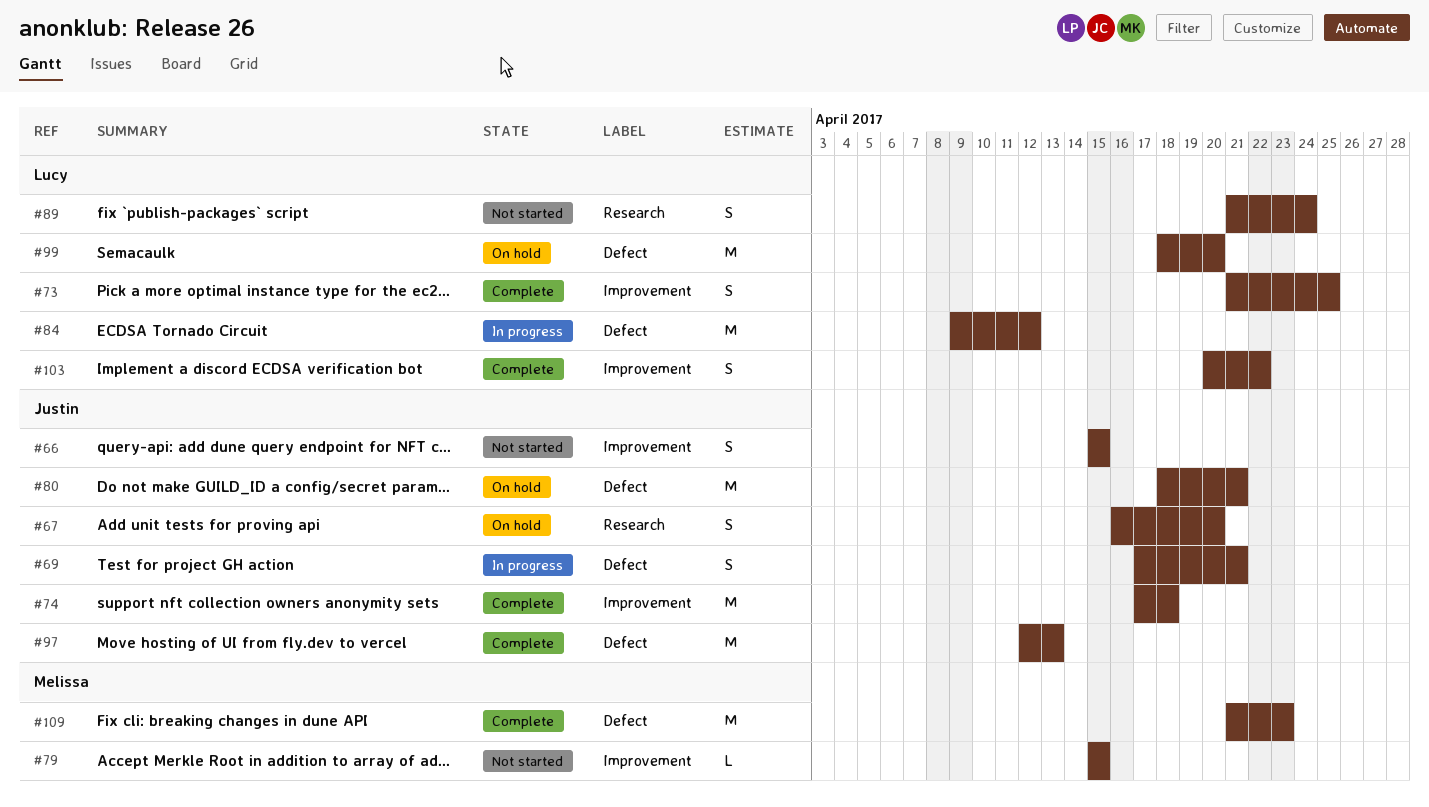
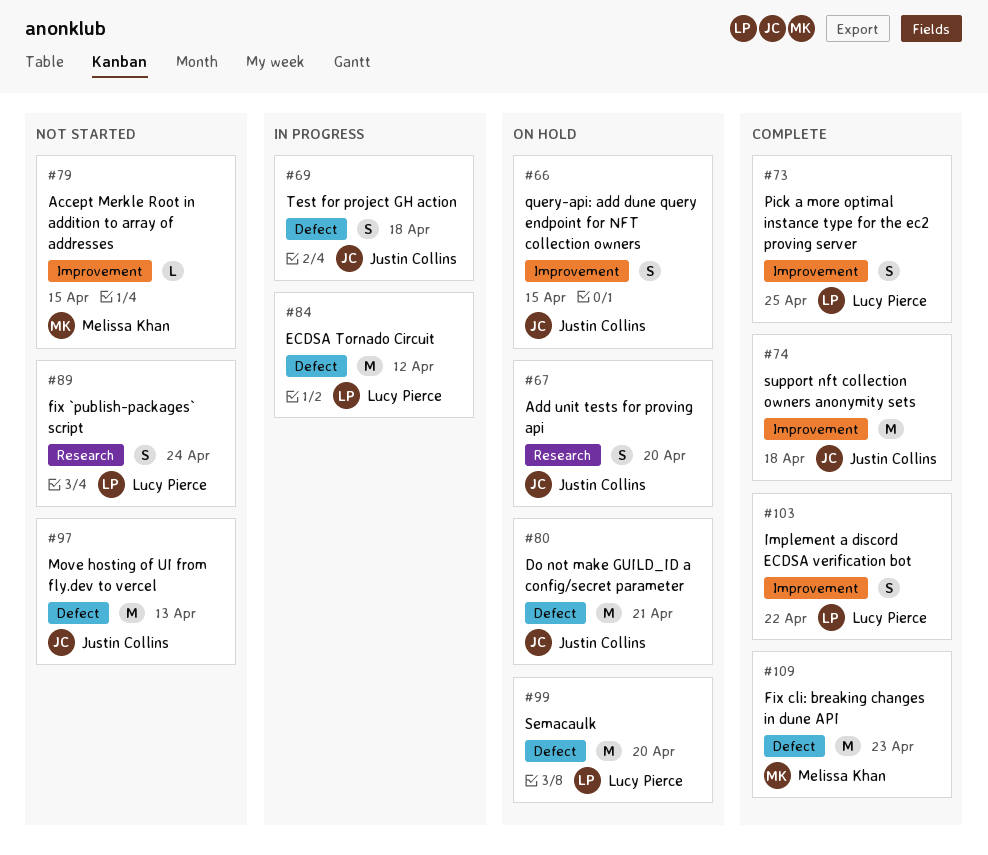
#66, status: Not started -> On hold
#69, due: Apr 21 -> Apr 18
#97, status: Complete -> Not started

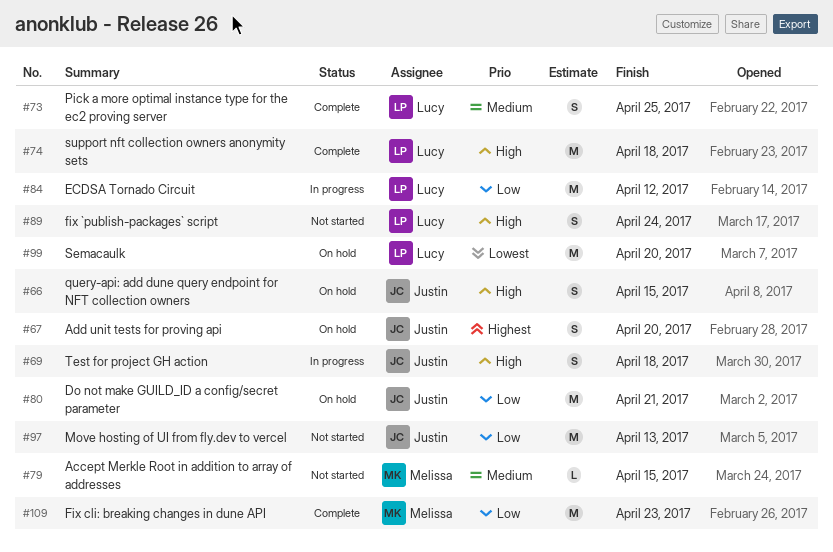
#74, owner: Justin Collins -> Lucy Pierce
#103: present -> none

